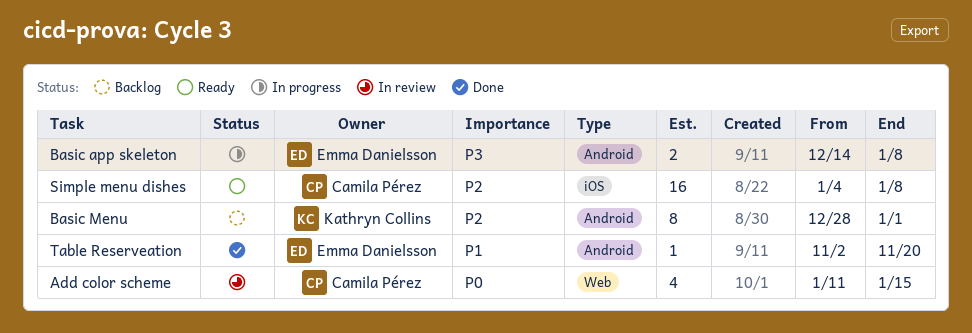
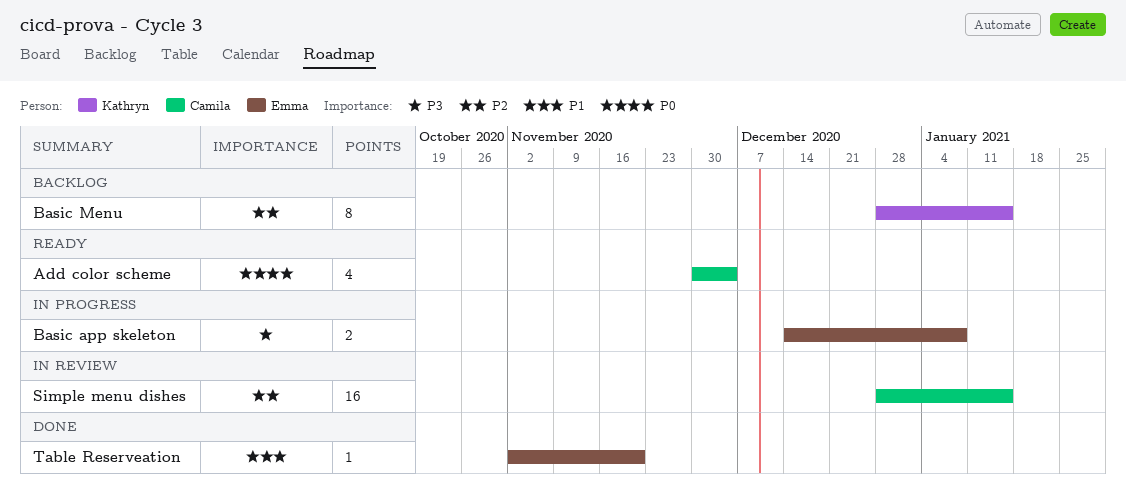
Add color scheme, status: In review -> Ready
Add color scheme, start: Jan 11 -> Nov 30
Add color scheme, due: Jan 15 -> Dec 4
Basic Menu, due: Jan 1 -> Jan 15
Simple menu dishes, status: Ready -> In review
Simple menu dishes, start: Jan 4 -> Dec 28
Simple menu dishes, due: Jan 8 -> Jan 15

